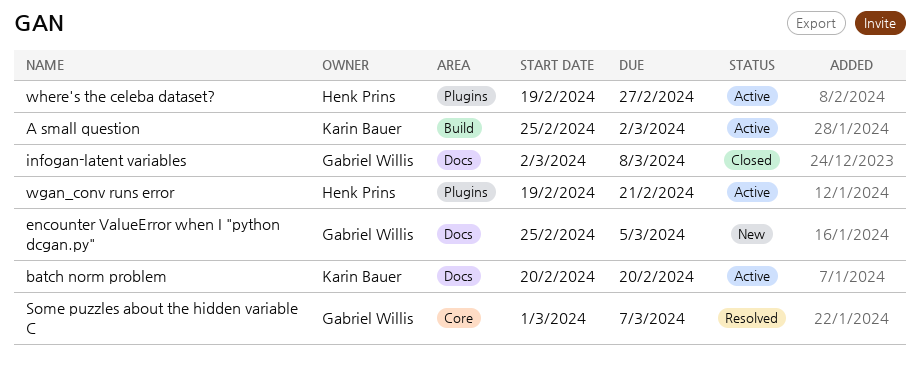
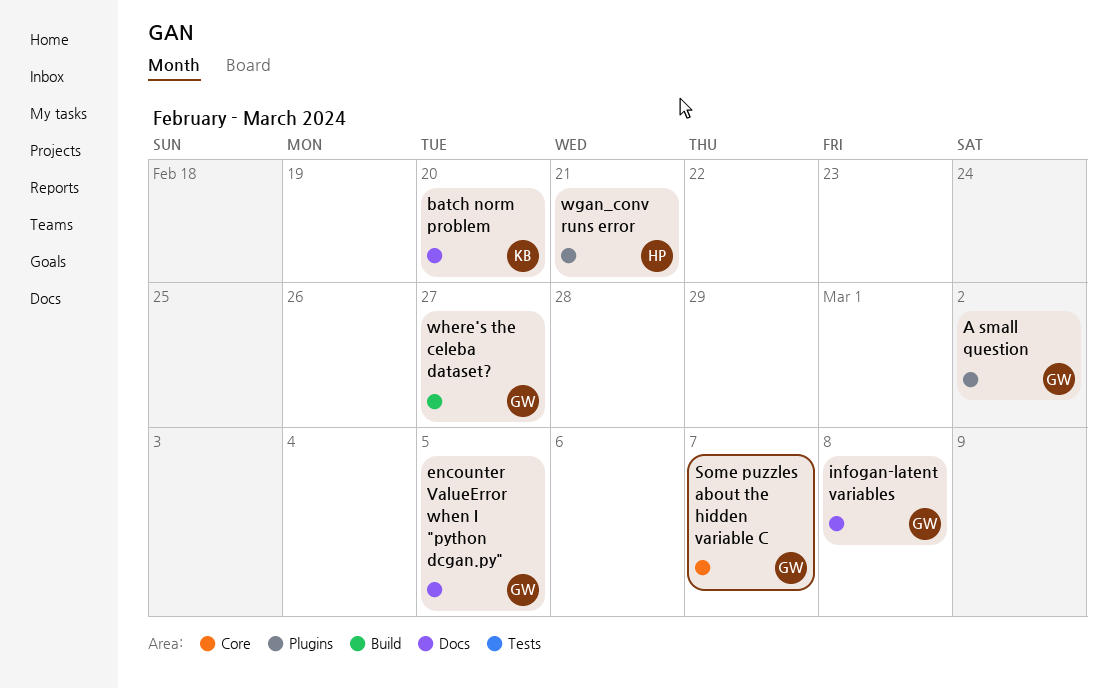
A small question, owner: Karin Bauer -> Gabriel Willis
A small question, label: Build -> Plugins
where's the celeba dataset?, owner: Henk Prins -> Gabriel Willis
where's the celeba dataset?, label: Plugins -> Build

